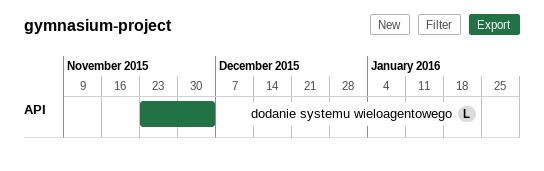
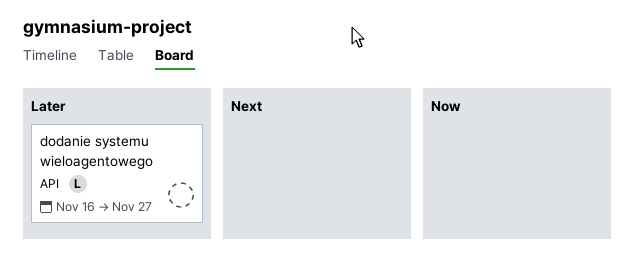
dodanie systemu wieloagentowego, start: Nov 23 -> Nov 16
dodanie systemu wieloagentowego, due: Dec 4 -> Nov 27

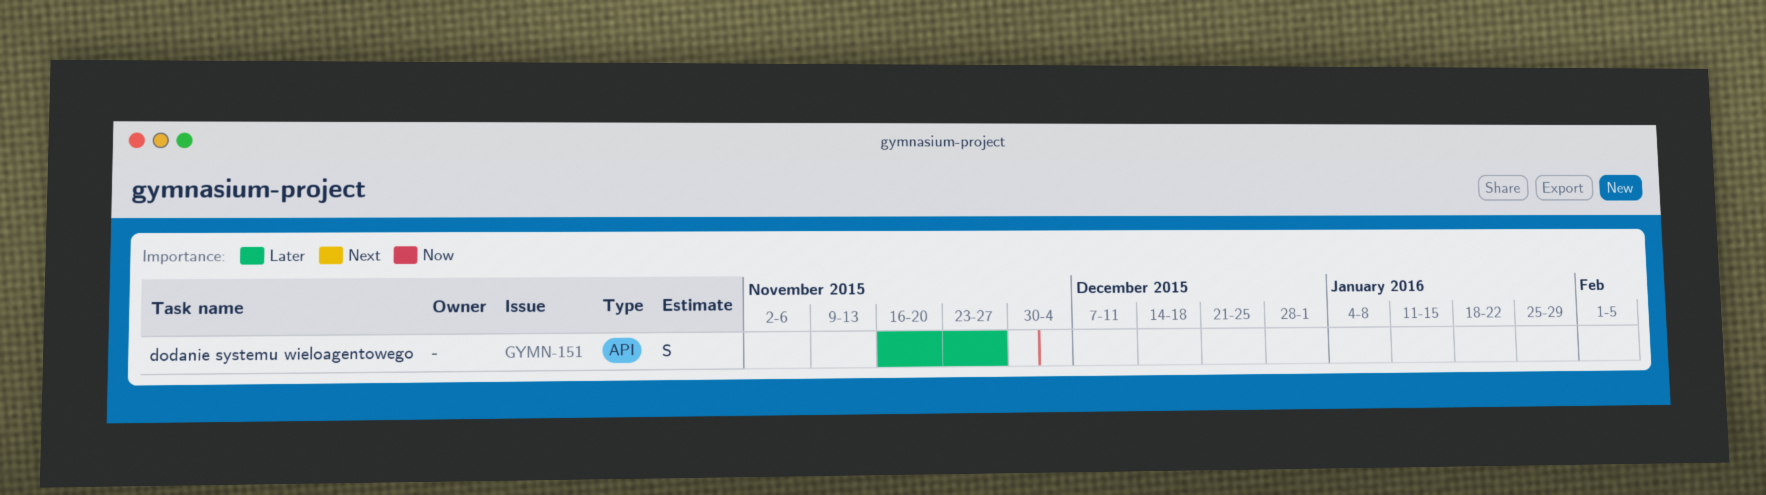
dodanie systemu wieloagentowego, estimate: L -> S

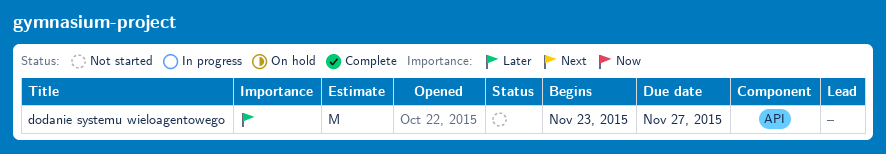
dodanie systemu wieloagentowego, estimate: S -> M
dodanie systemu wieloagentowego, start: Nov 16 -> Nov 23

